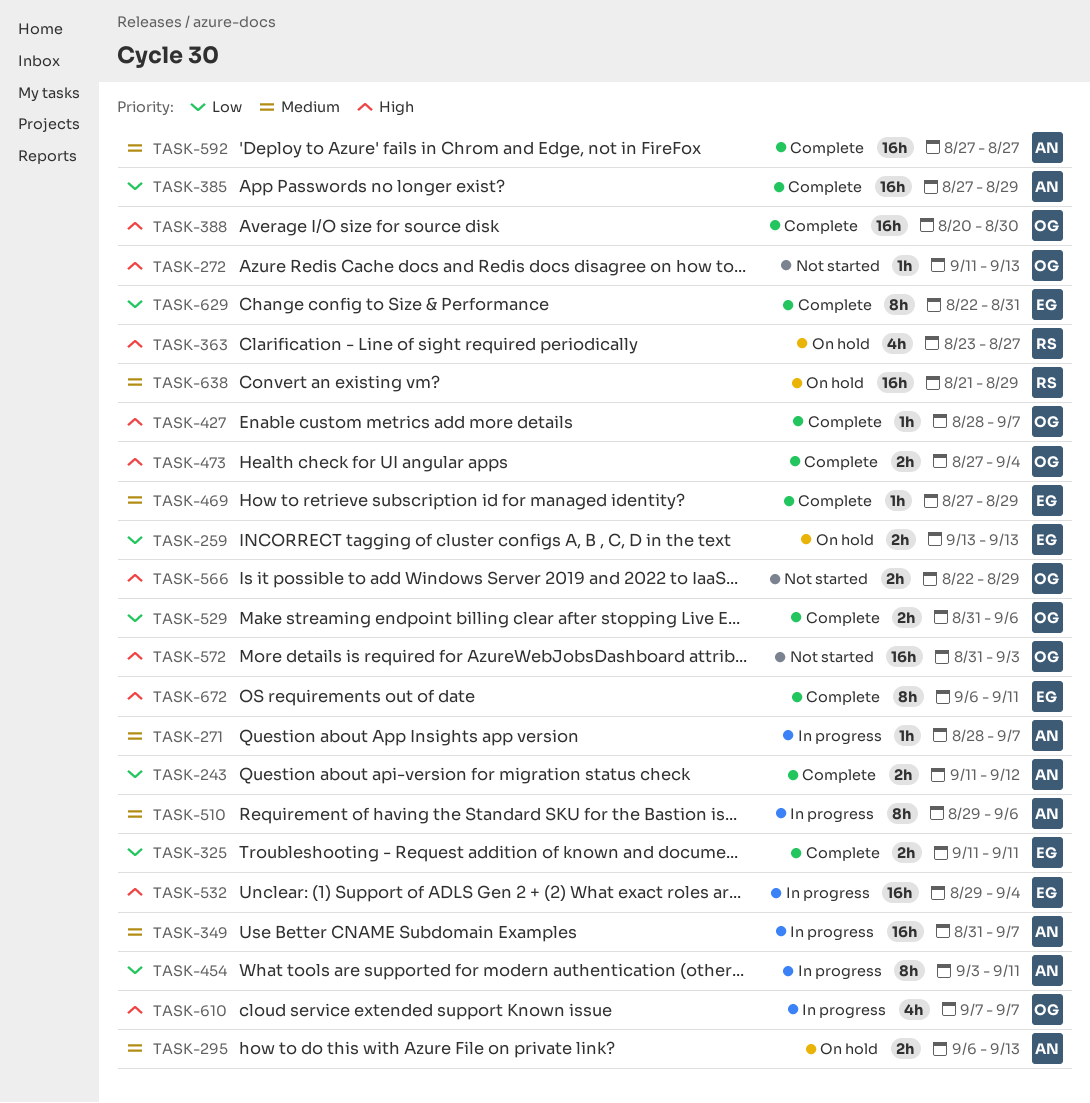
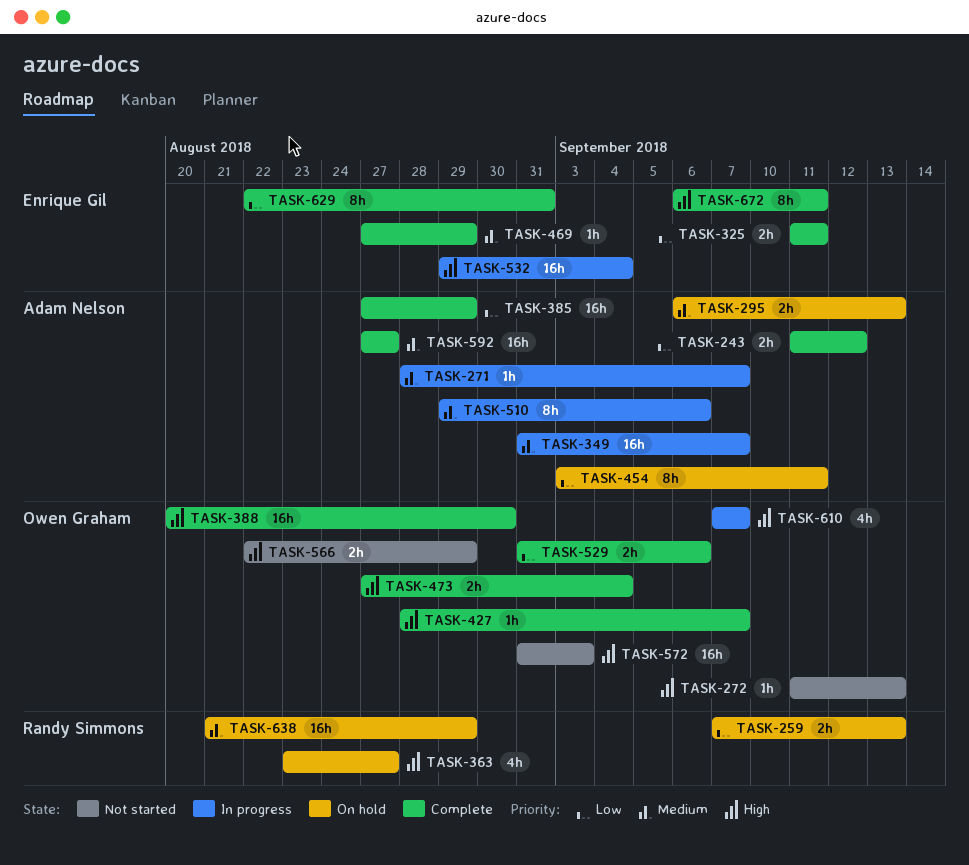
TASK-259, owner: Enrique Gil -> Randy Simmons
TASK-259, start: Sep 13 -> Sep 7
TASK-454, status: In progress -> On hold

